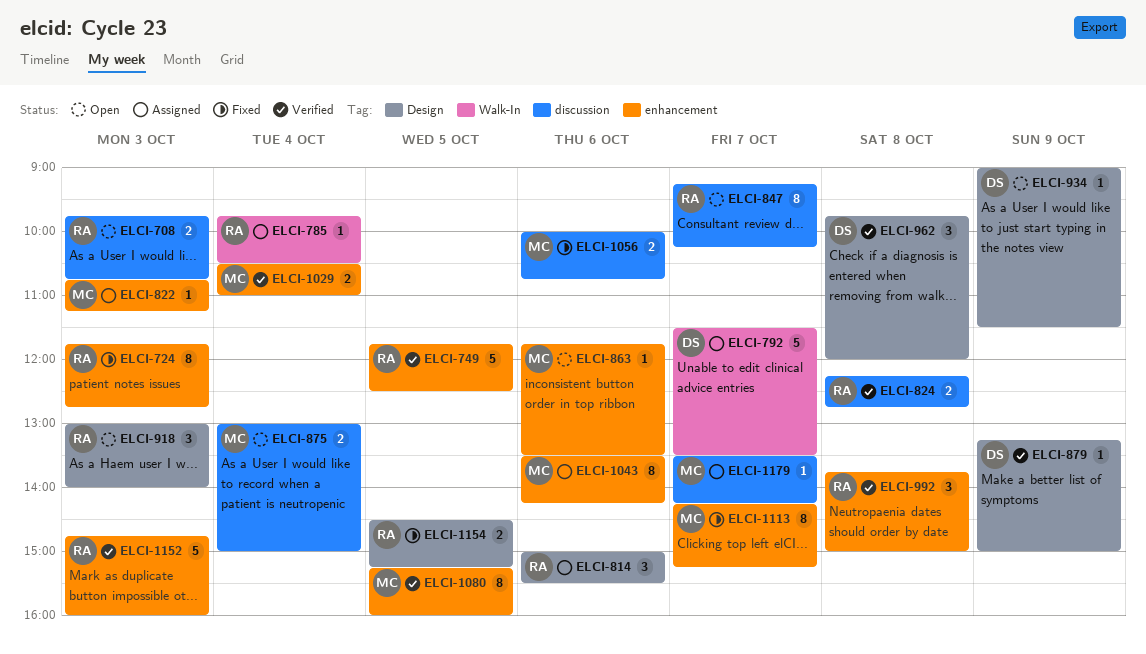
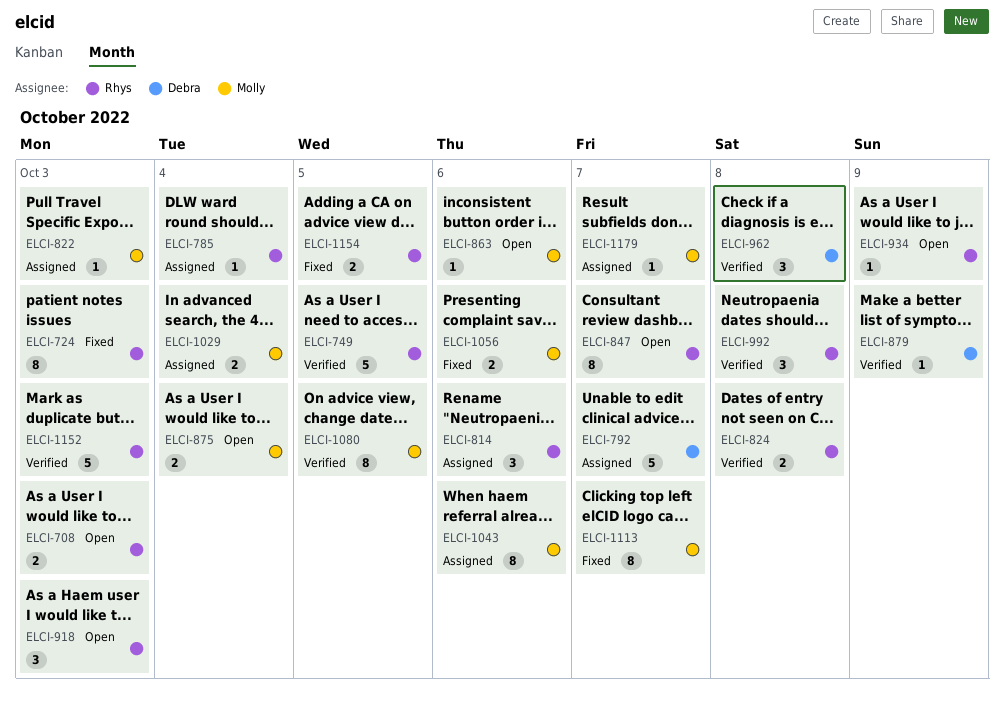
ELCI-934, owner: Debra -> Rhys
ELCI-1029, status: Verified -> Assigned

